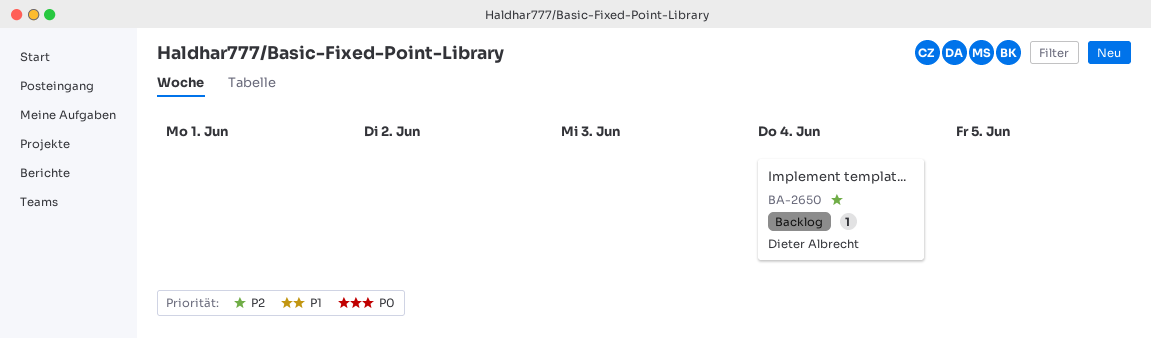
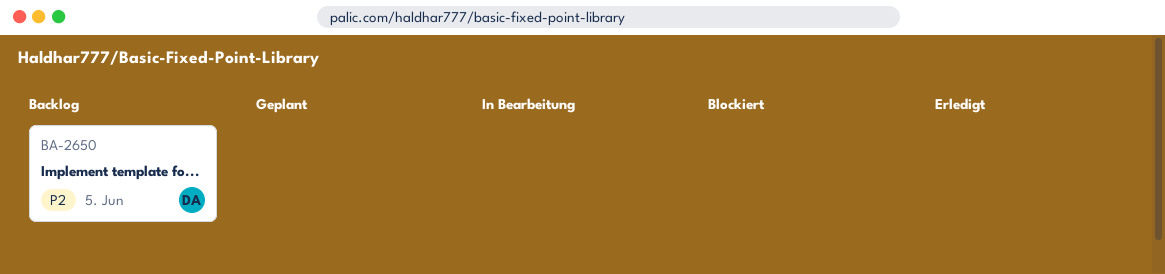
BA-2650, due: Jun 4 -> Jun 5

